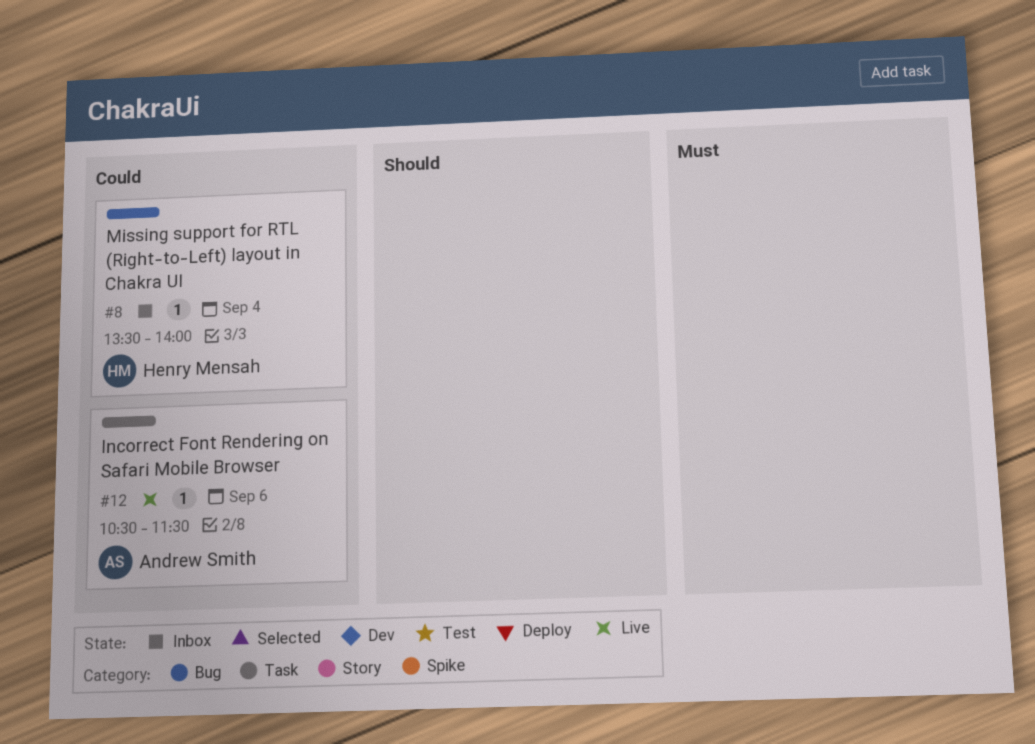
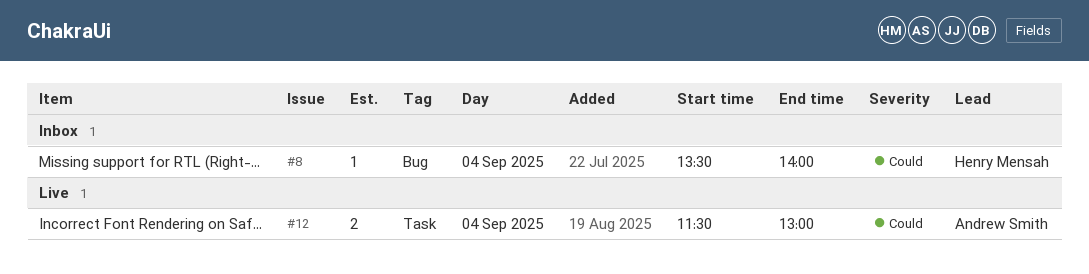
#12, estimate: 1 -> 2
#12, day: Sep 6 -> Sep 4
#12, begins: 10:30 -> 11:30
#12, ends: 11:30 -> 13:00

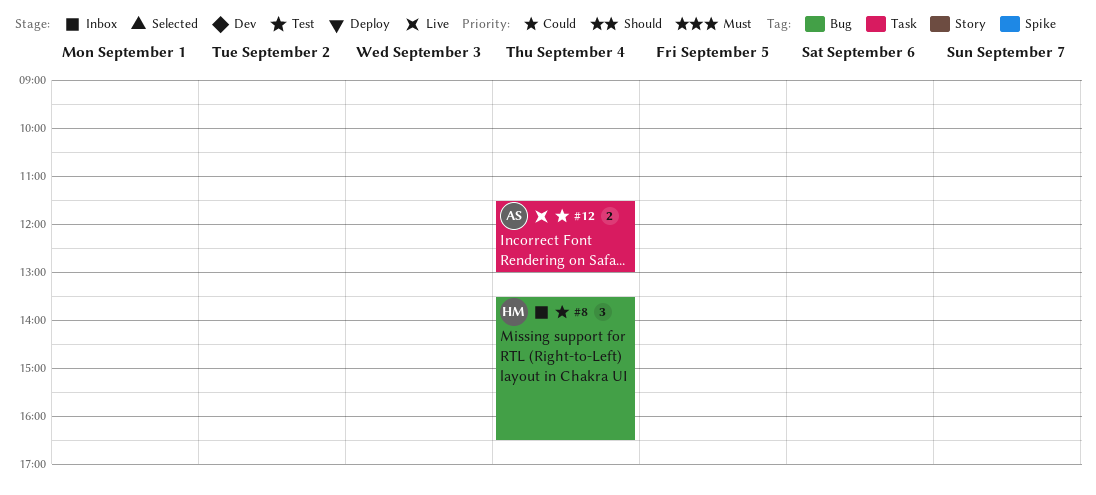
#8, estimate: 1 -> 3
#8, ends: 14:00 -> 16:30

